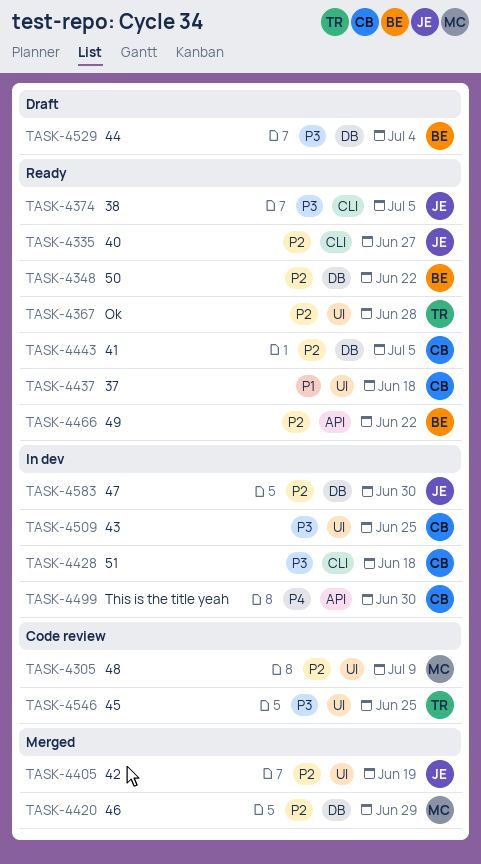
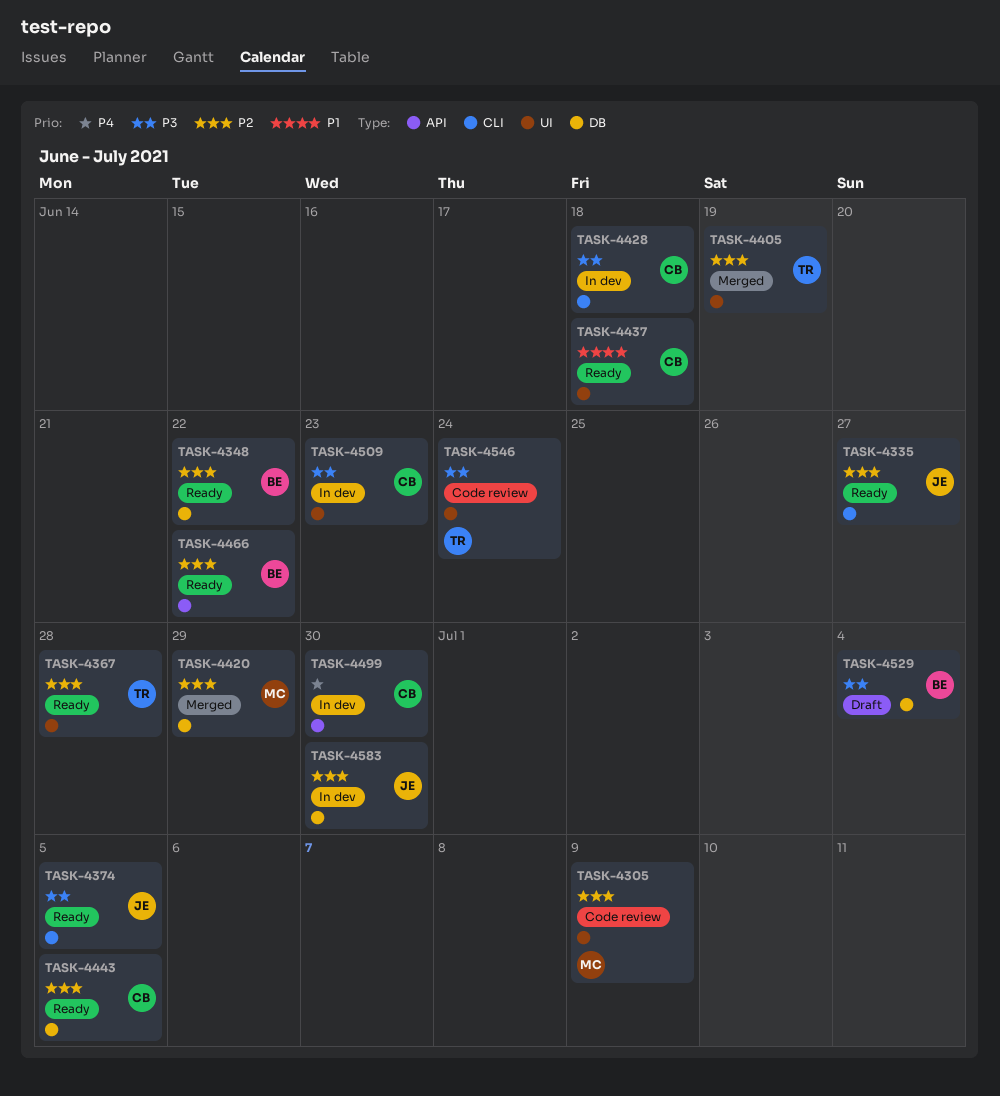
TASK-4405, owner: JE -> TR
TASK-4509, due: Jun 25 -> Jun 23
TASK-4546, due: Jun 25 -> Jun 24

